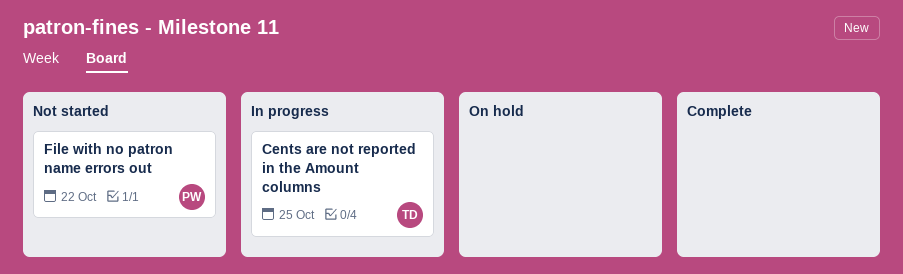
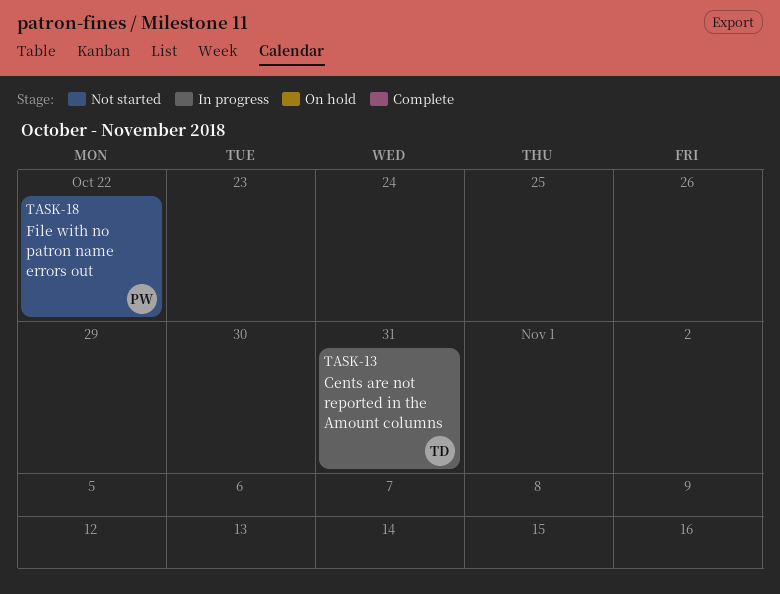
Cents are not reported in the Amount columns, due: Oct 25 -> Oct 31

